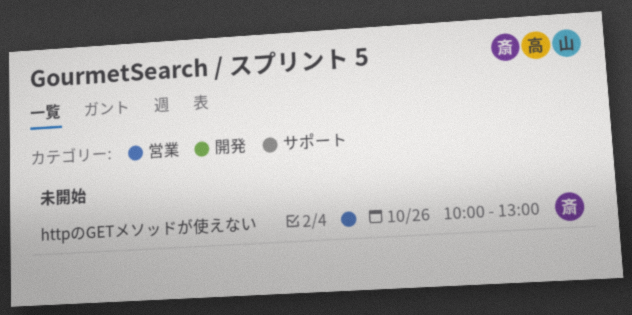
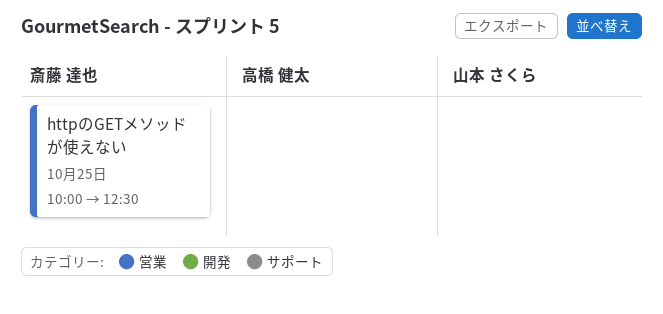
httpのGETメソッドが使えない, day: Oct 26 -> Oct 25
httpのGETメソッドが使えない, ends: 13:00 -> 12:30

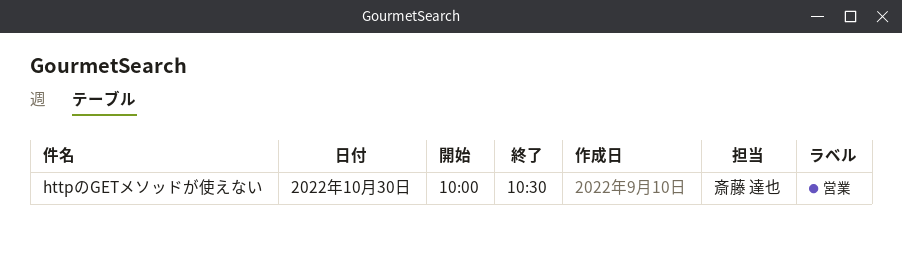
httpのGETメソッドが使えない, day: Oct 25 -> Oct 30
httpのGETメソッドが使えない, ends: 12:30 -> 10:30

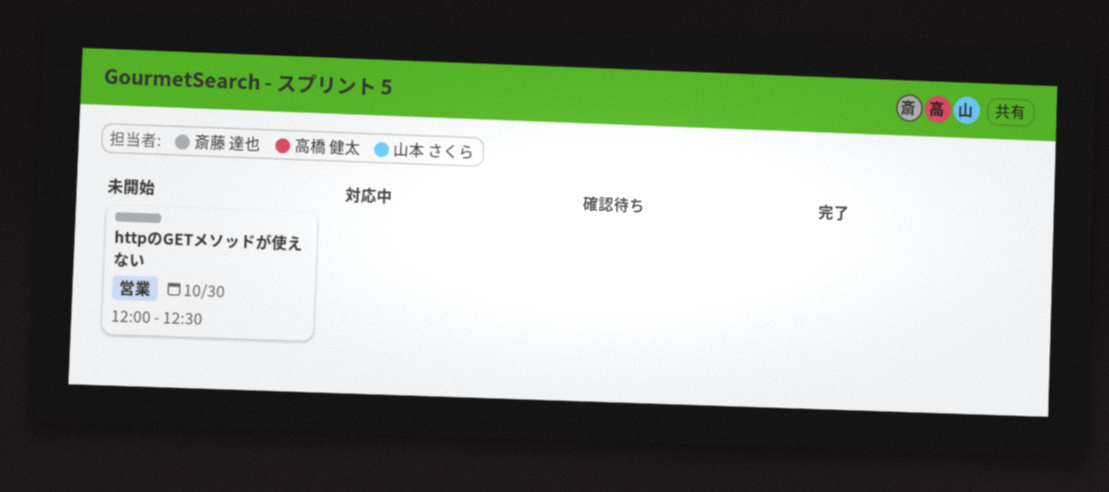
httpのGETメソッドが使えない, begins: 10:00 -> 12:00
httpのGETメソッドが使えない, ends: 10:30 -> 12:30

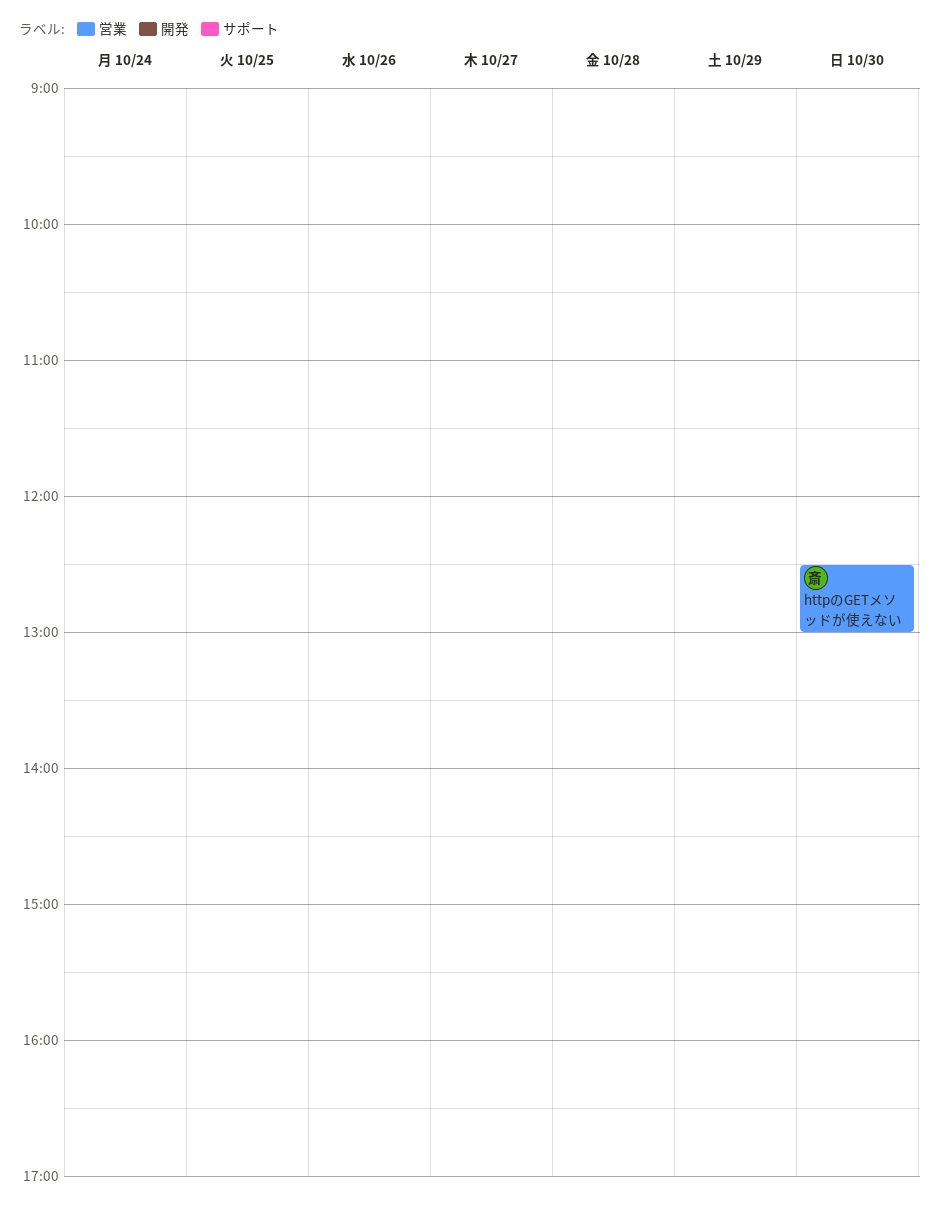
httpのGETメソッドが使えない, begins: 12:00 -> 12:30
httpのGETメソッドが使えない, ends: 12:30 -> 13:00

